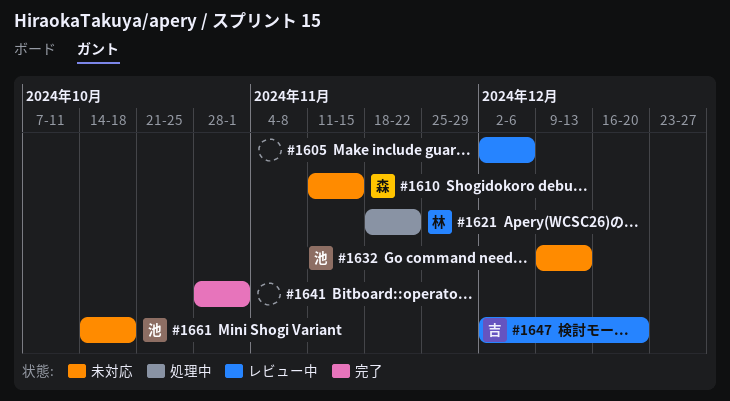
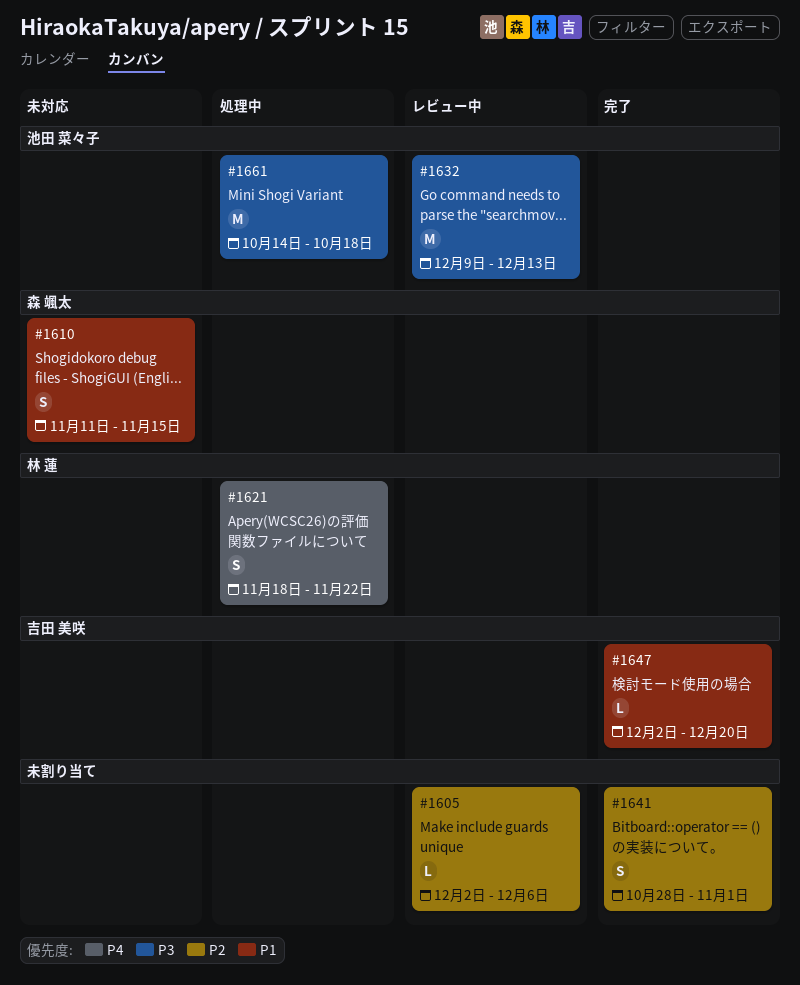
#1632, status: 未対応 -> レビュー中
#1647, status: レビュー中 -> 完了
#1661, status: 未対応 -> 処理中

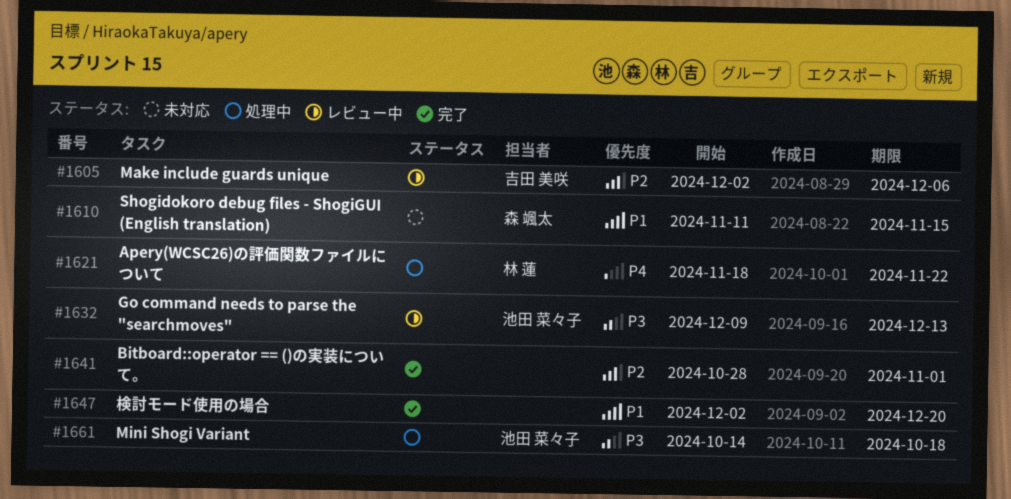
#1605, owner: none -> 吉田 美咲
#1647, owner: 吉田 美咲 -> none

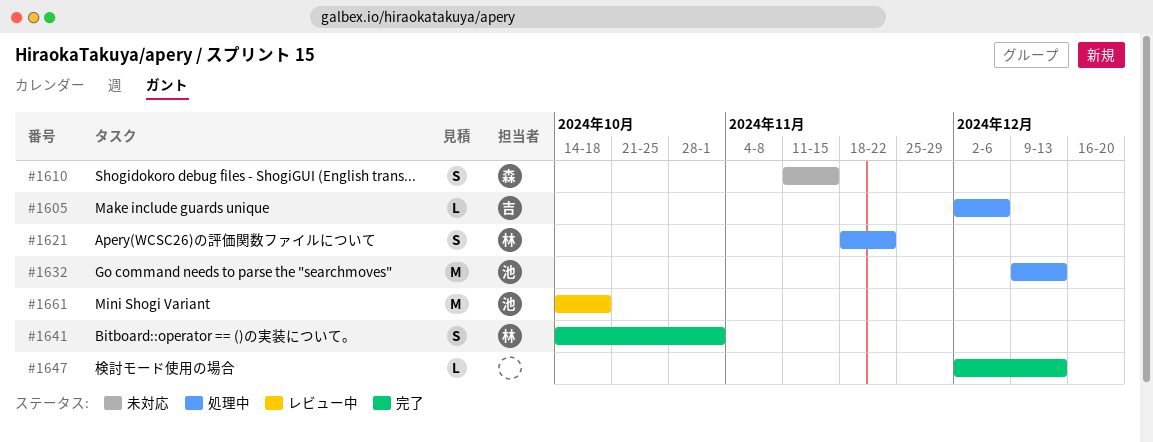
#1605, status: レビュー中 -> 処理中
#1632, status: レビュー中 -> 処理中
#1641, owner: none -> 林 蓮
#1641, start: Oct 28 -> Oct 14
#1647, due: Dec 20 -> Dec 13
#1661, status: 処理中 -> レビュー中

